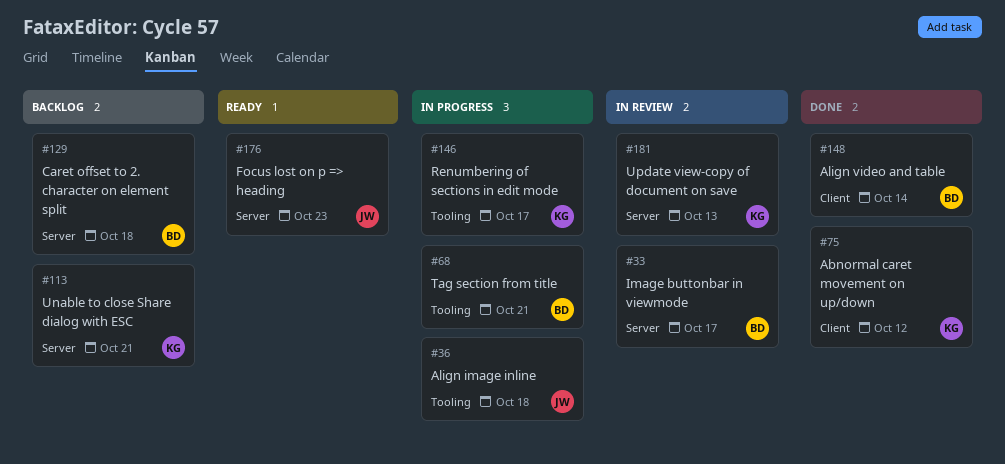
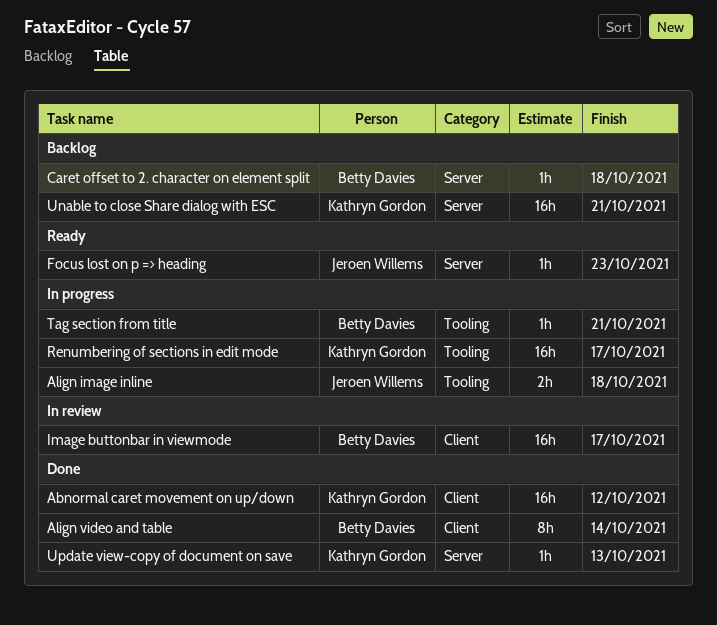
Image buttonbar in viewmode, label: Server -> Client
Update view-copy of document on save, status: In review -> Done

